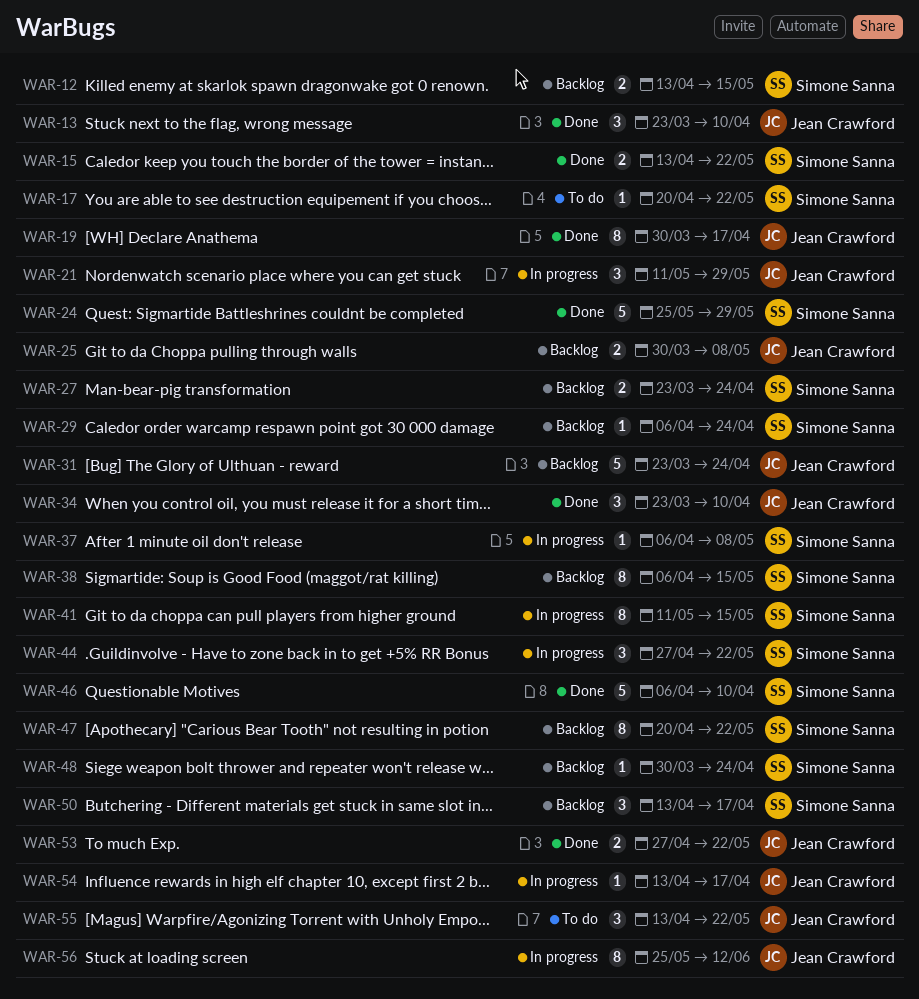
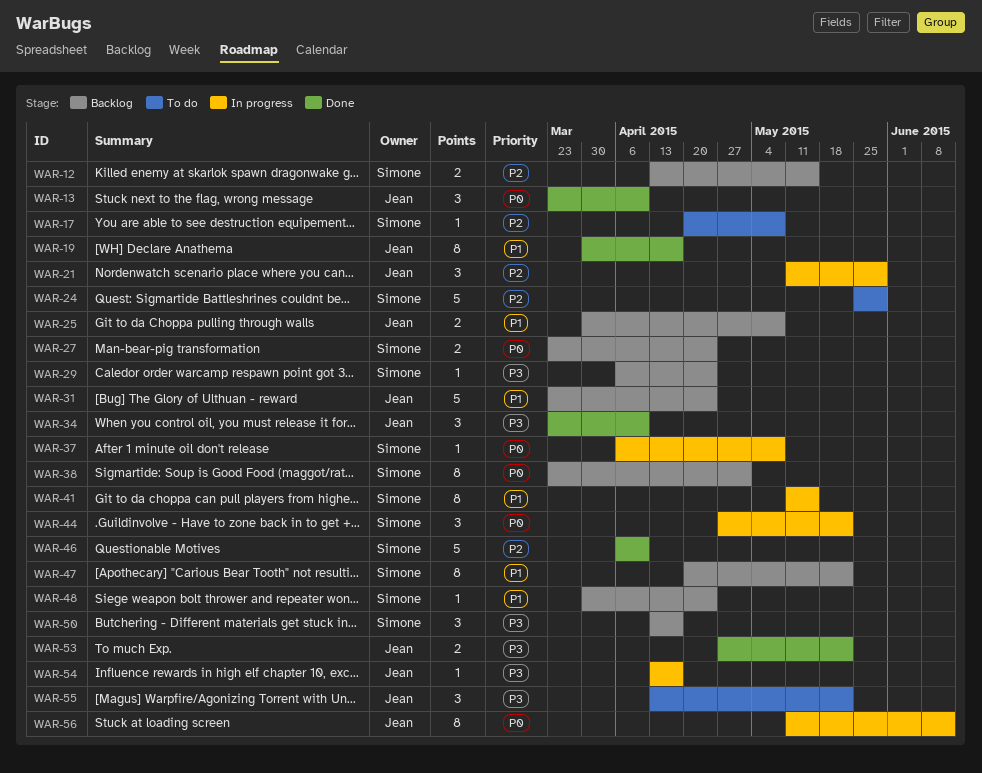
WAR-15: present -> none
WAR-17, due: May 22 -> May 8
WAR-24, status: Done -> To do
WAR-38, start: Apr 6 -> Mar 23
WAR-38, due: May 15 -> May 1
WAR-56, start: May 25 -> May 11

